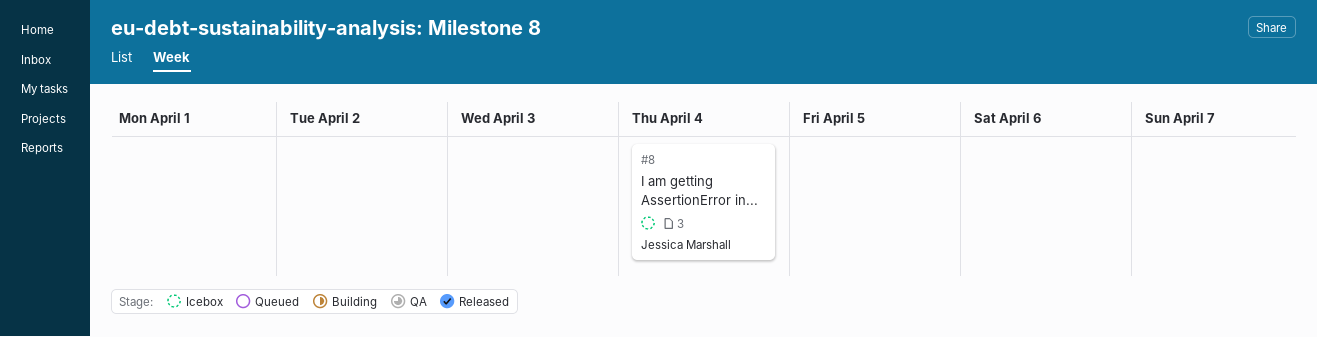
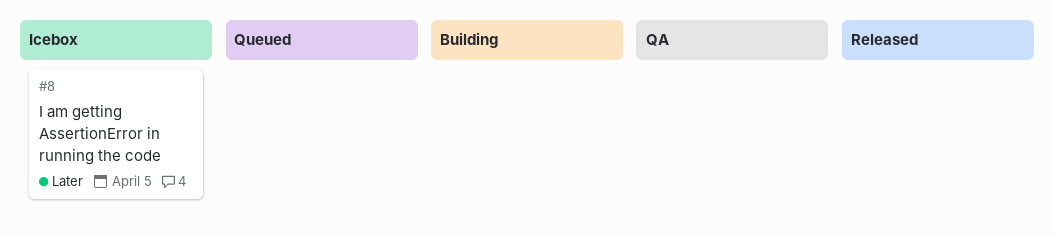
#8, due: Apr 4 -> Apr 5

